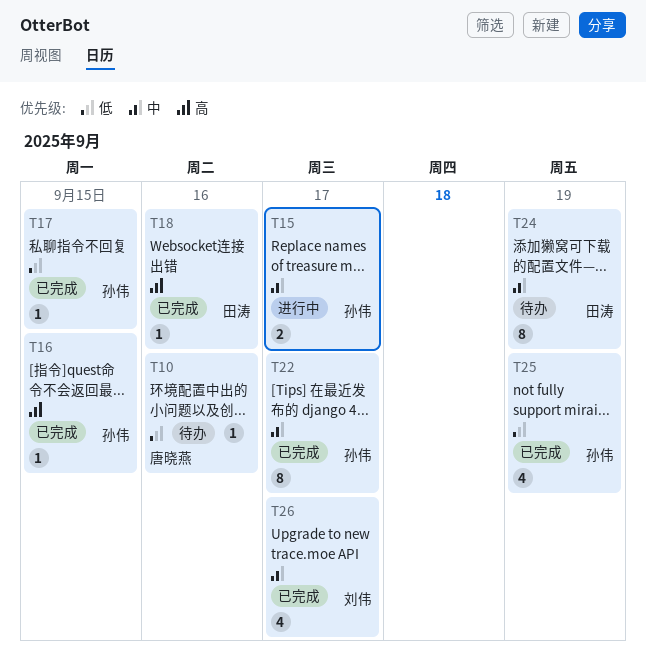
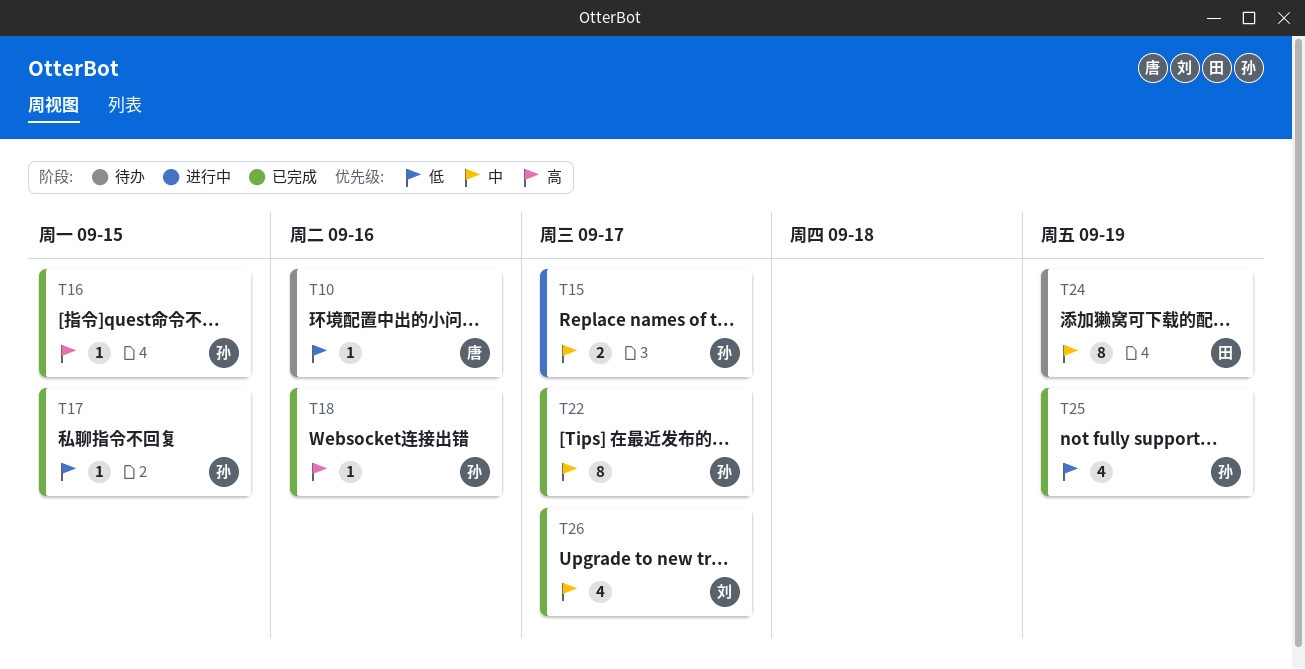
T18, owner: 田涛 -> 孙伟

